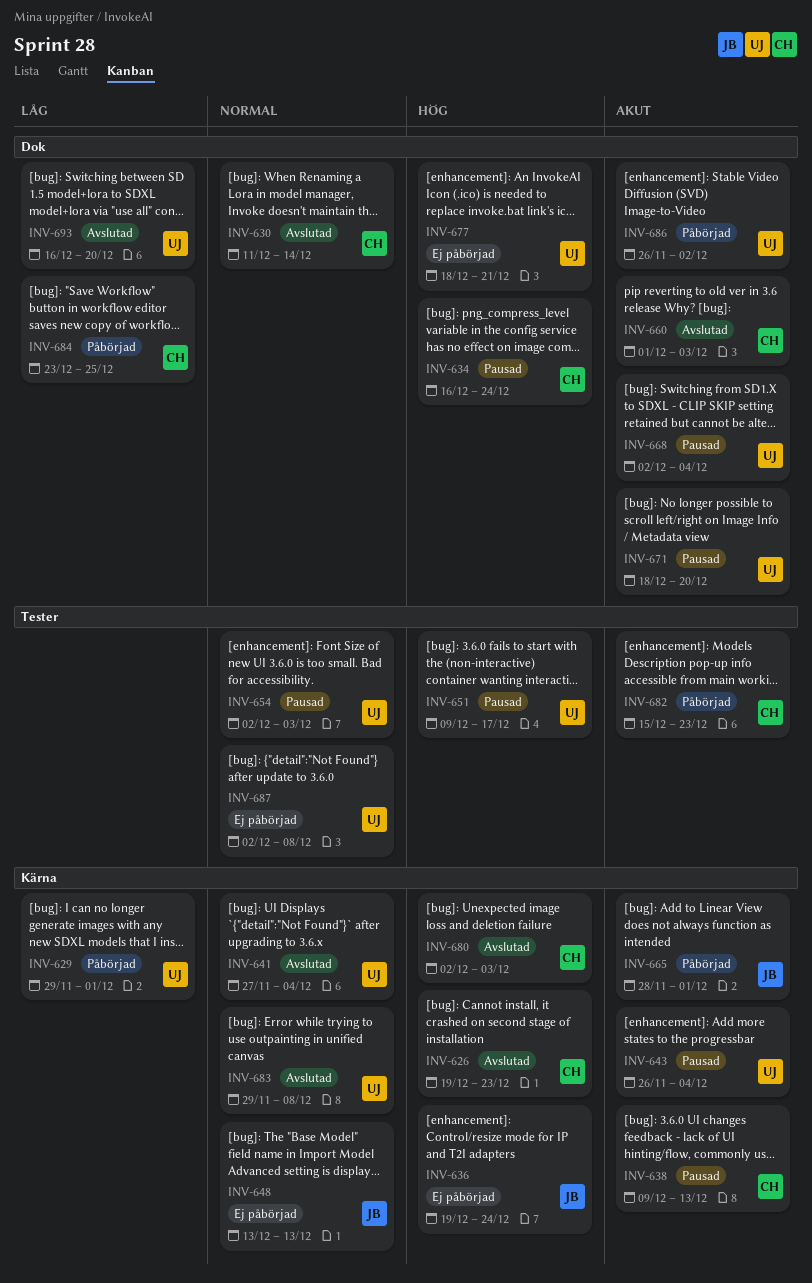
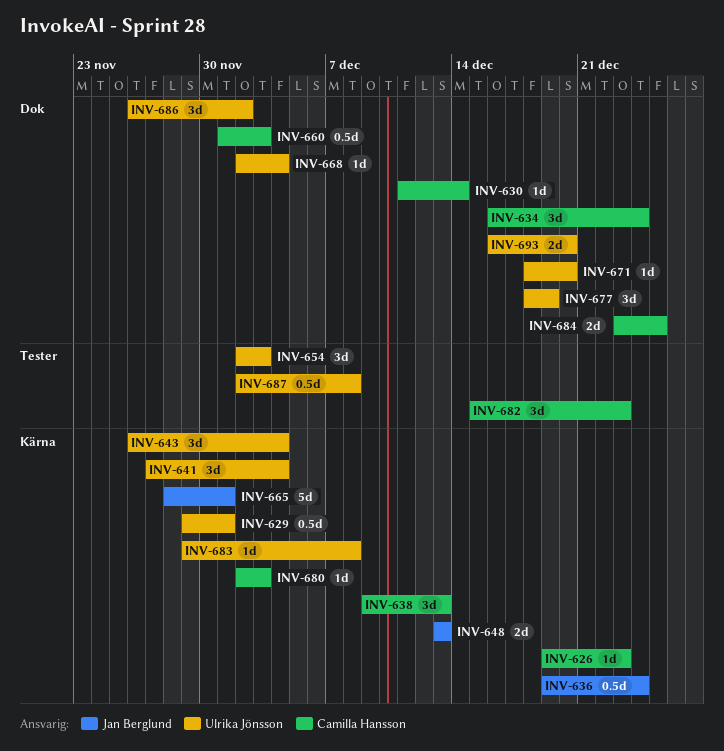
INV-651: present -> none
INV-677, due: Dec 21 -> Dec 19

